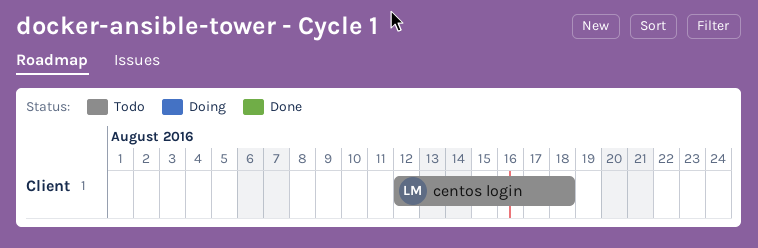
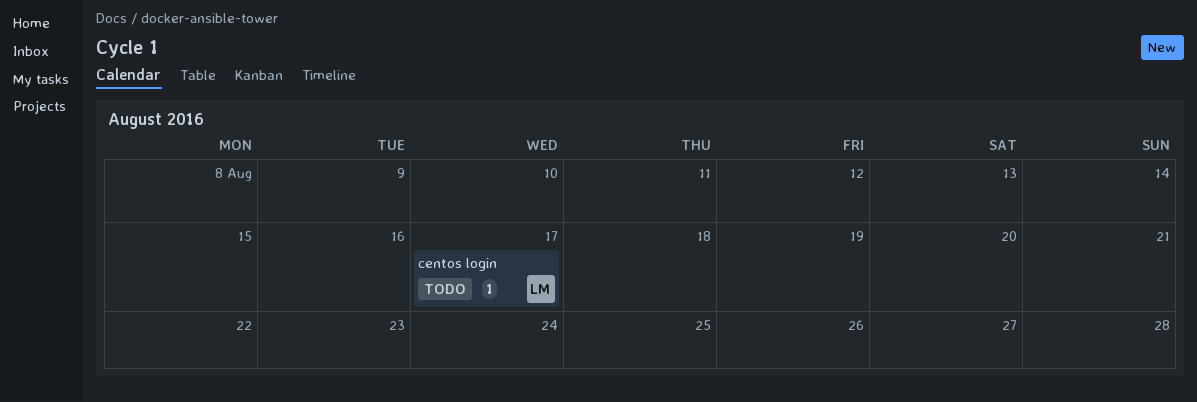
centos login, due: Aug 18 -> Aug 17

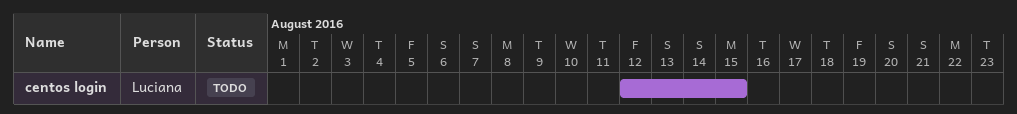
centos login, due: Aug 17 -> Aug 15

